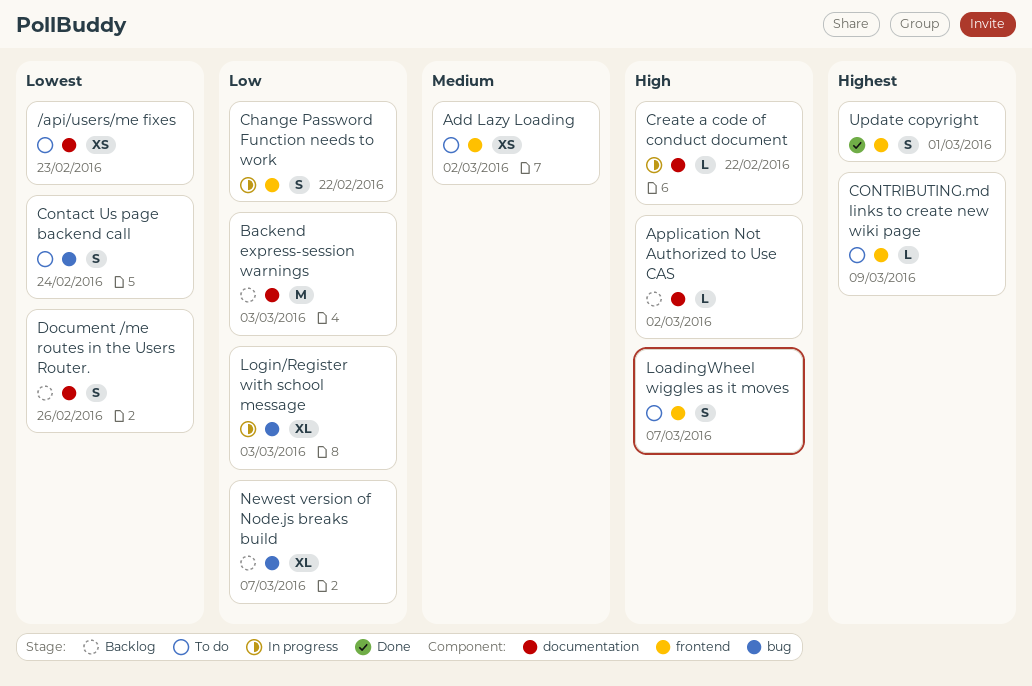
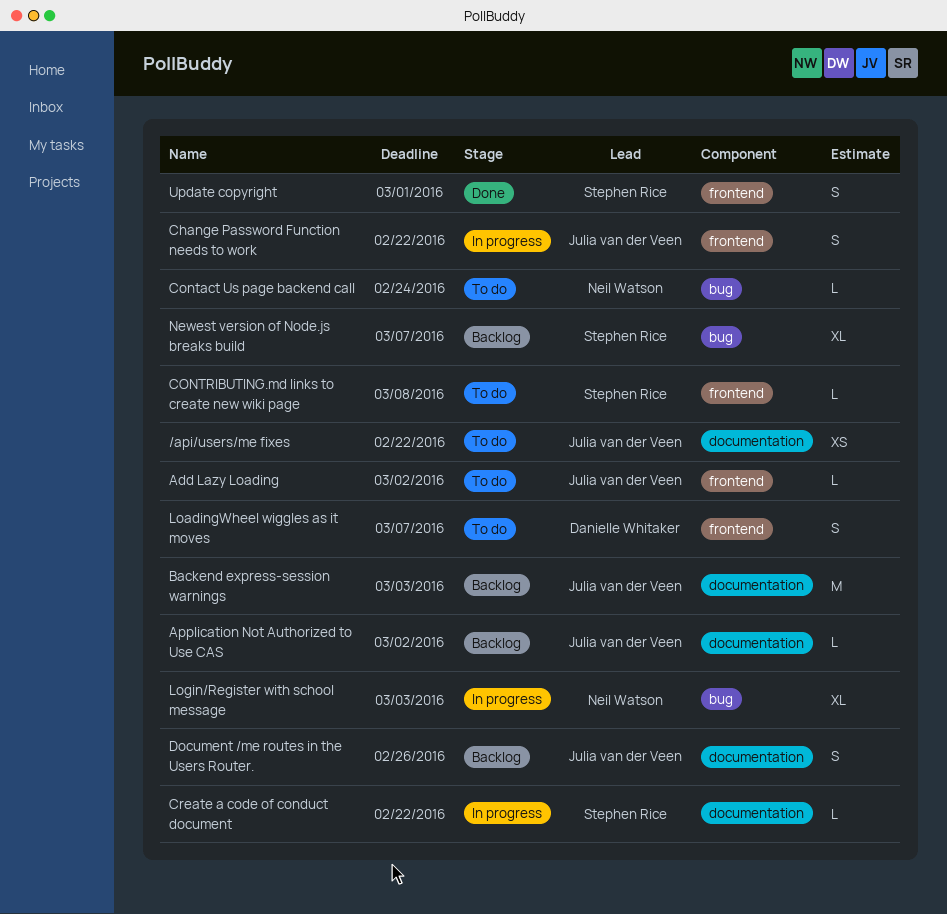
/api/users/me fixes, due: Feb 23 -> Feb 22
Add Lazy Loading, estimate: XS -> L
Contact Us page backend call, estimate: S -> L
CONTRIBUTING.md links to create new wiki page, due: Mar 9 -> Mar 8

